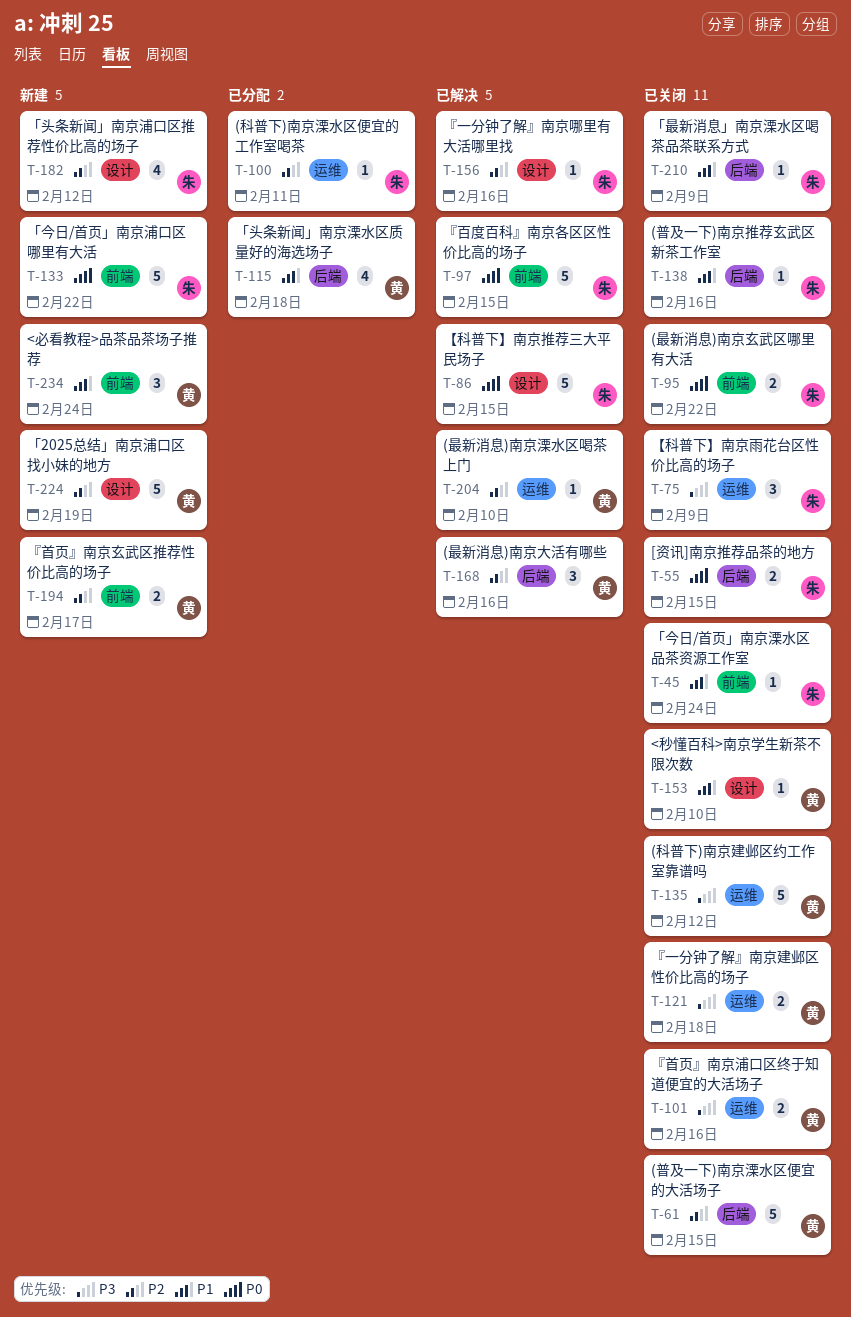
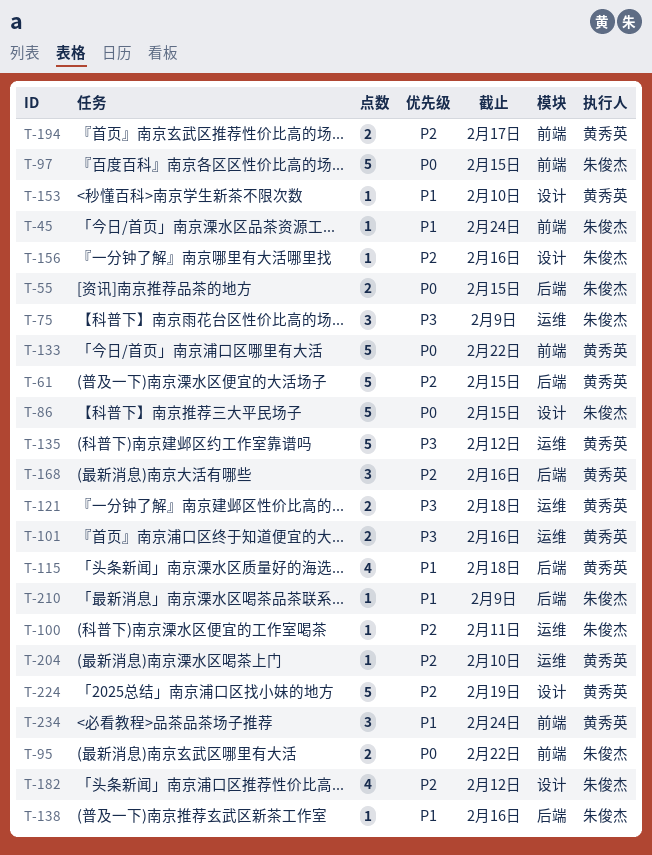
T-133, owner: 朱俊杰 -> 黄秀英

